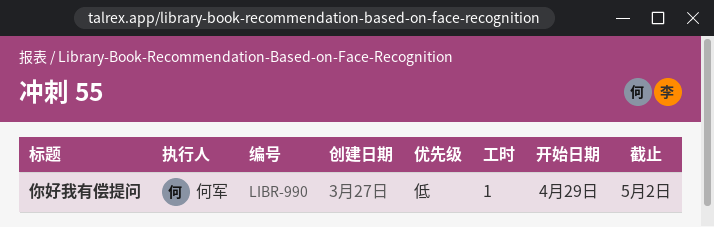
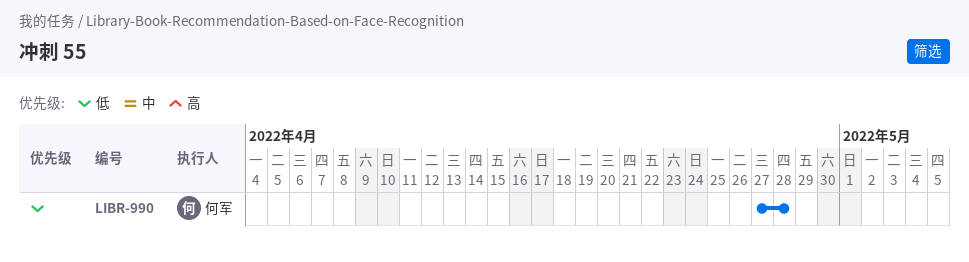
LIBR-990, start: Apr 29 -> Apr 27
LIBR-990, due: May 2 -> Apr 28

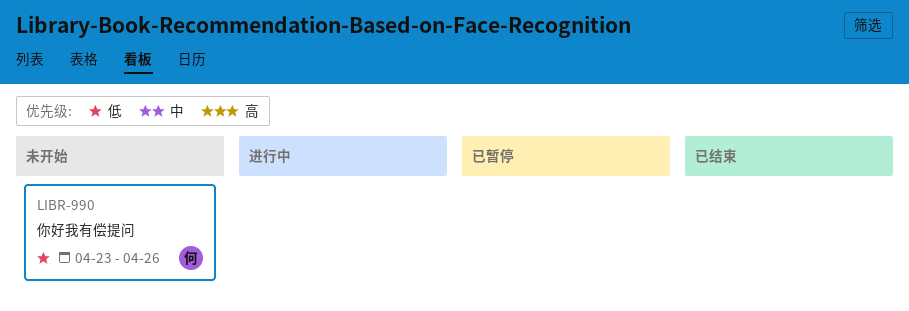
LIBR-990, start: Apr 27 -> Apr 23
LIBR-990, due: Apr 28 -> Apr 26

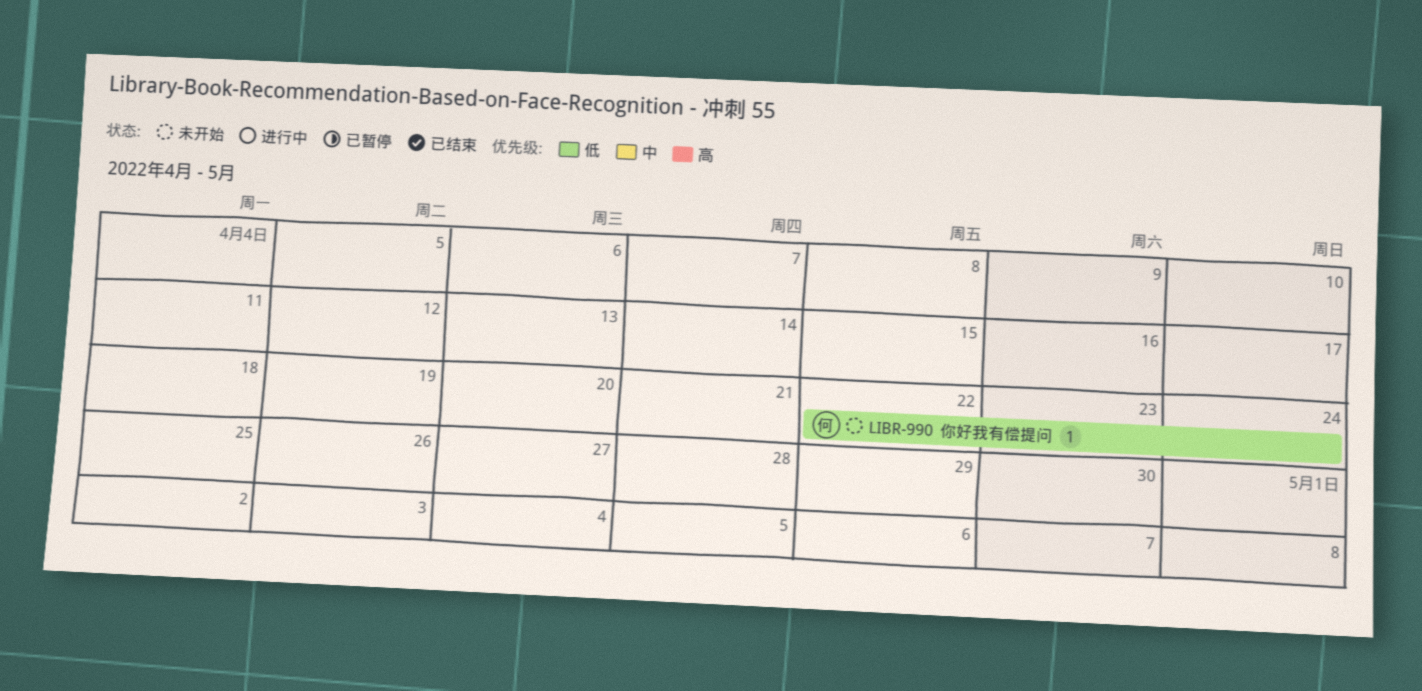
LIBR-990, start: Apr 23 -> Apr 22
LIBR-990, due: Apr 26 -> Apr 24

